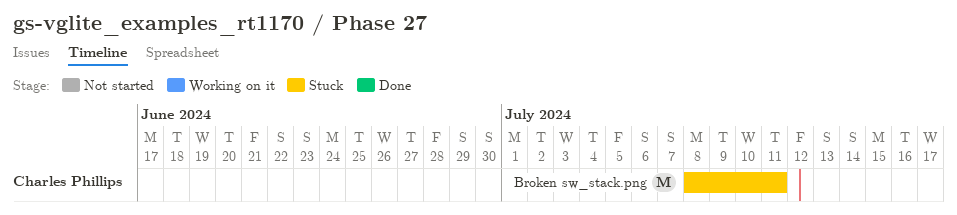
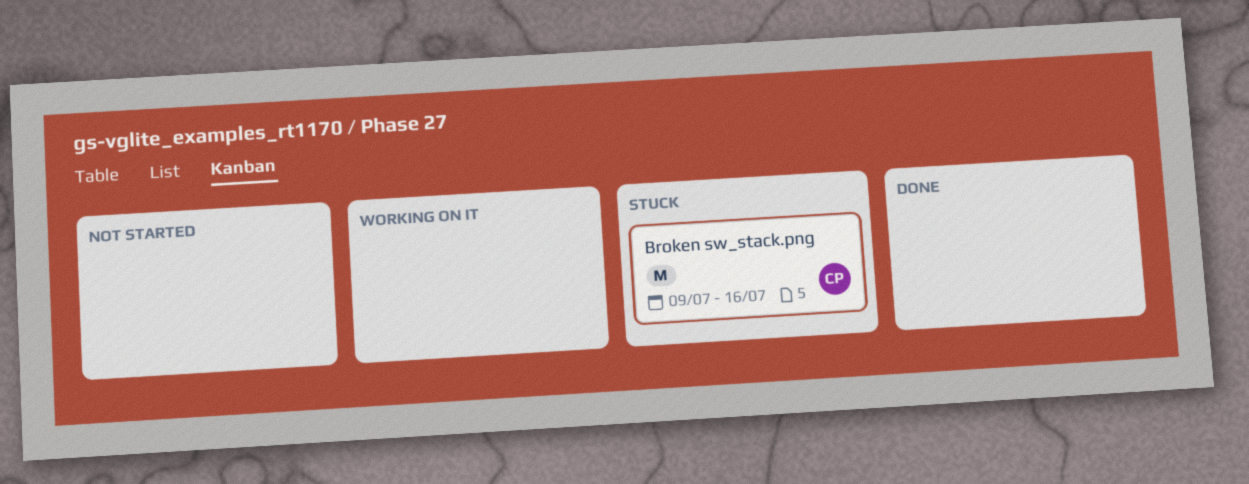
Broken sw_stack.png, start: Jul 8 -> Jul 9
Broken sw_stack.png, due: Jul 11 -> Jul 16

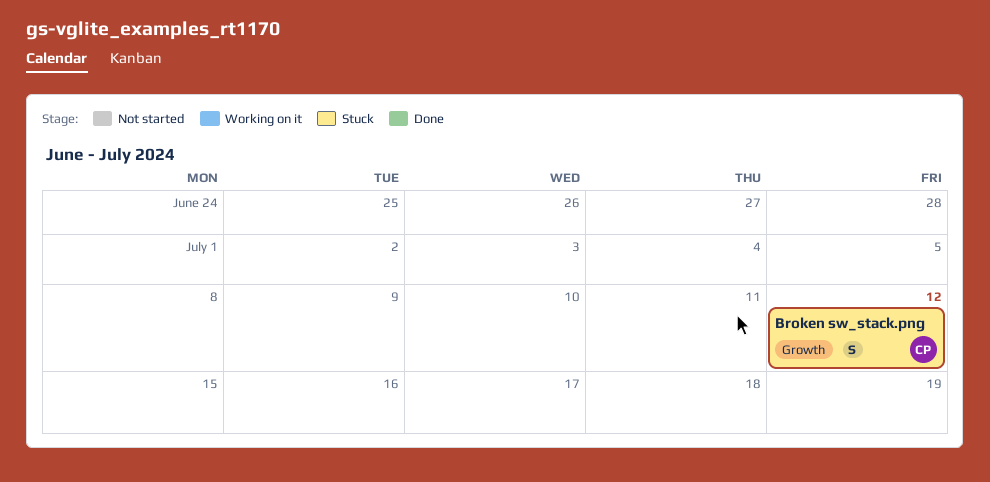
Broken sw_stack.png, estimate: M -> S
Broken sw_stack.png, due: Jul 16 -> Jul 12

